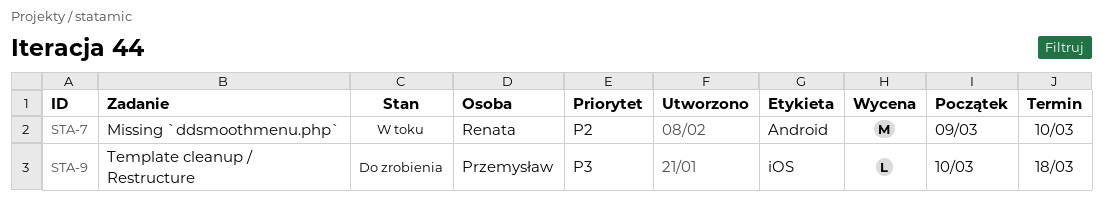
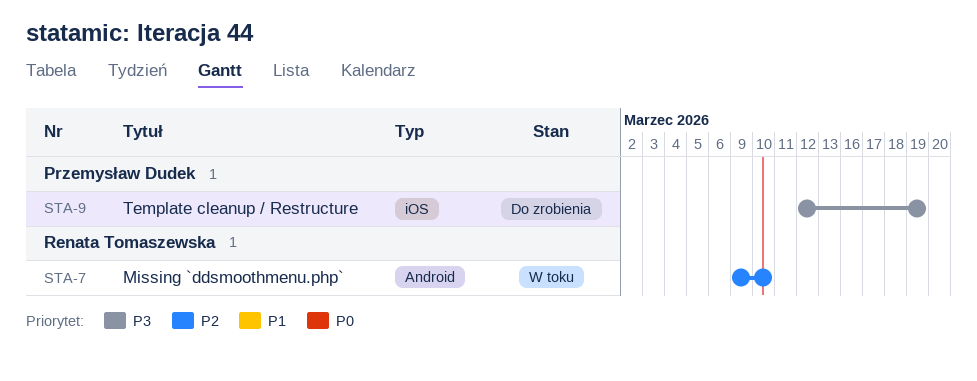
STA-9, start: Mar 10 -> Mar 12
STA-9, due: Mar 18 -> Mar 19

